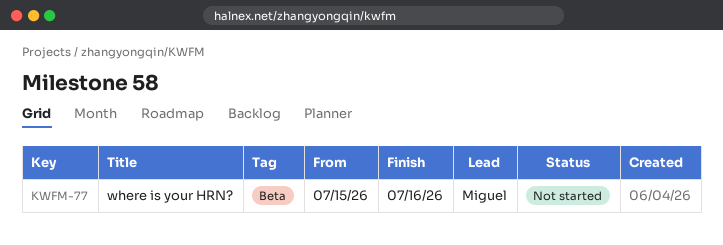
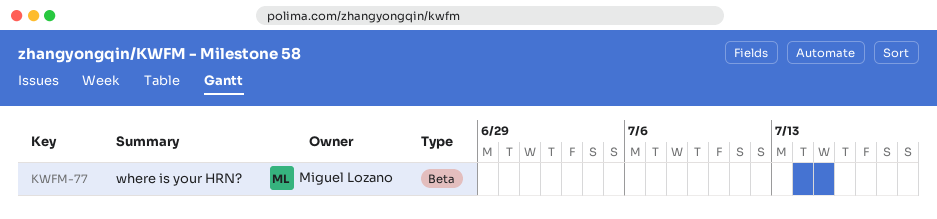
KWFM-77, start: Jul 15 -> Jul 14
KWFM-77, due: Jul 16 -> Jul 15

